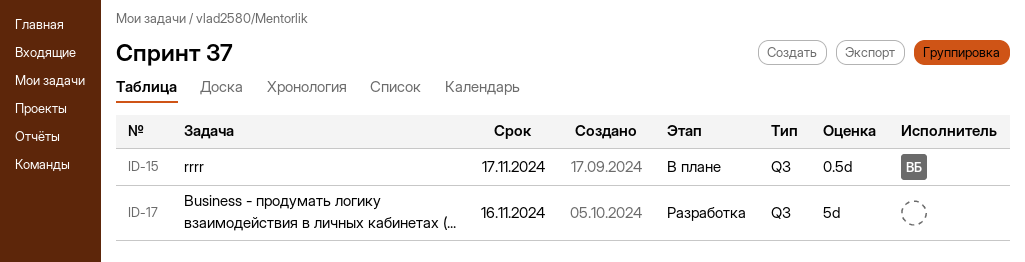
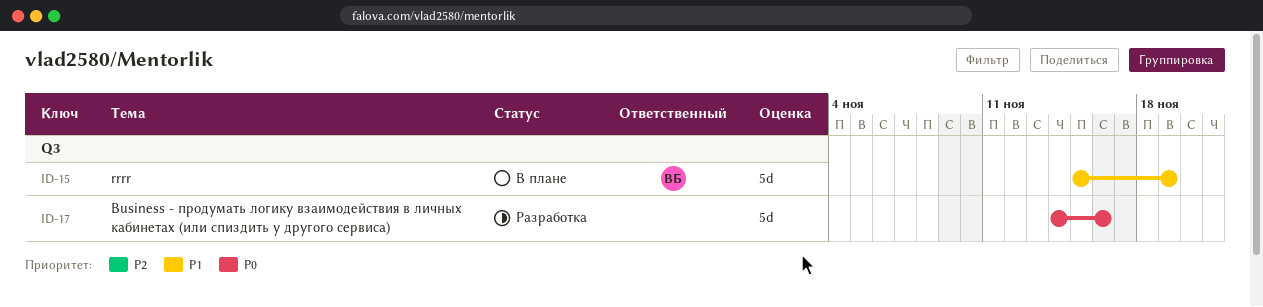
ID-15, estimate: 0.5d -> 5d
ID-15, due: Nov 17 -> Nov 19

